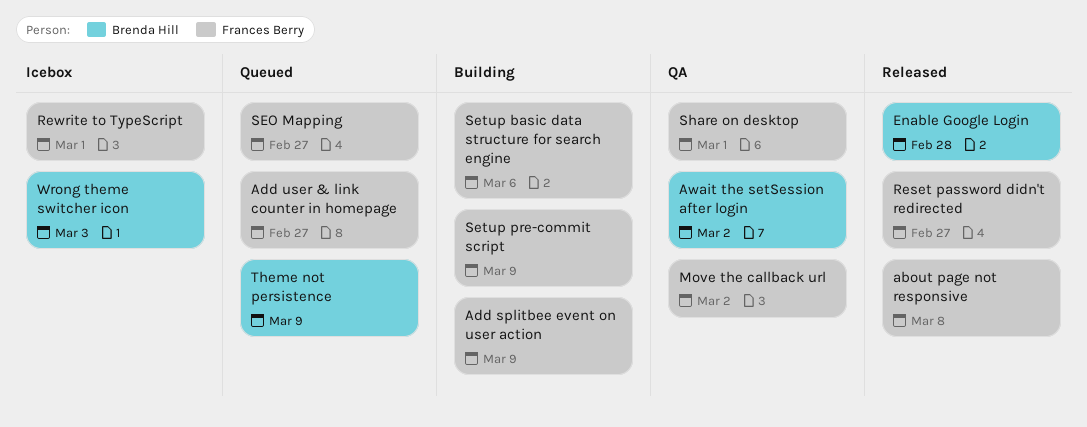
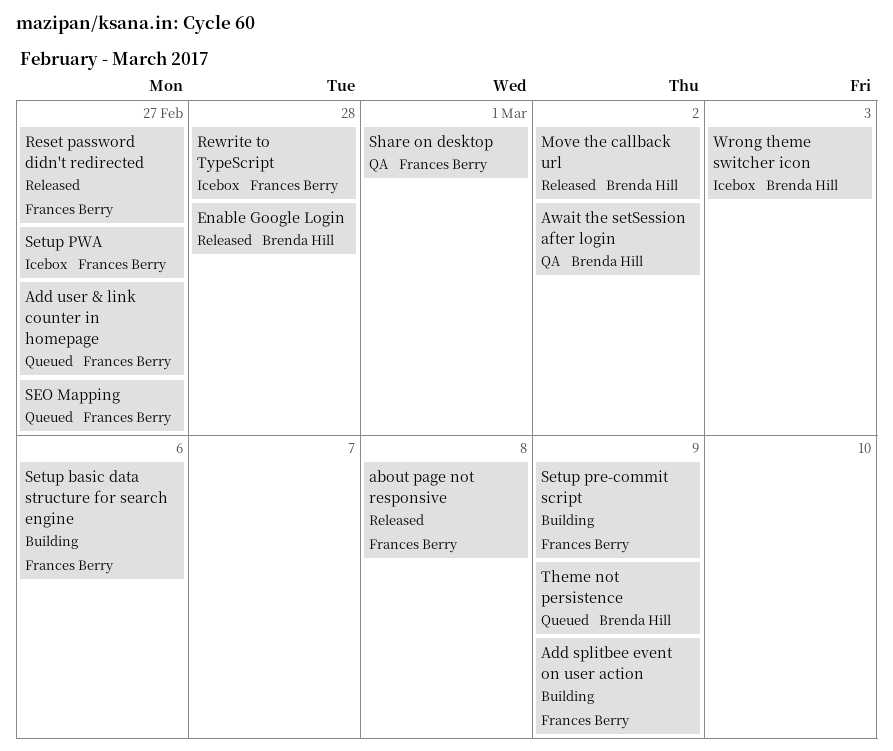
Move the callback url, status: QA -> Released
Move the callback url, owner: Frances Berry -> Brenda Hill
Rewrite to TypeScript, due: Mar 1 -> Feb 28
Setup PWA: none -> present

